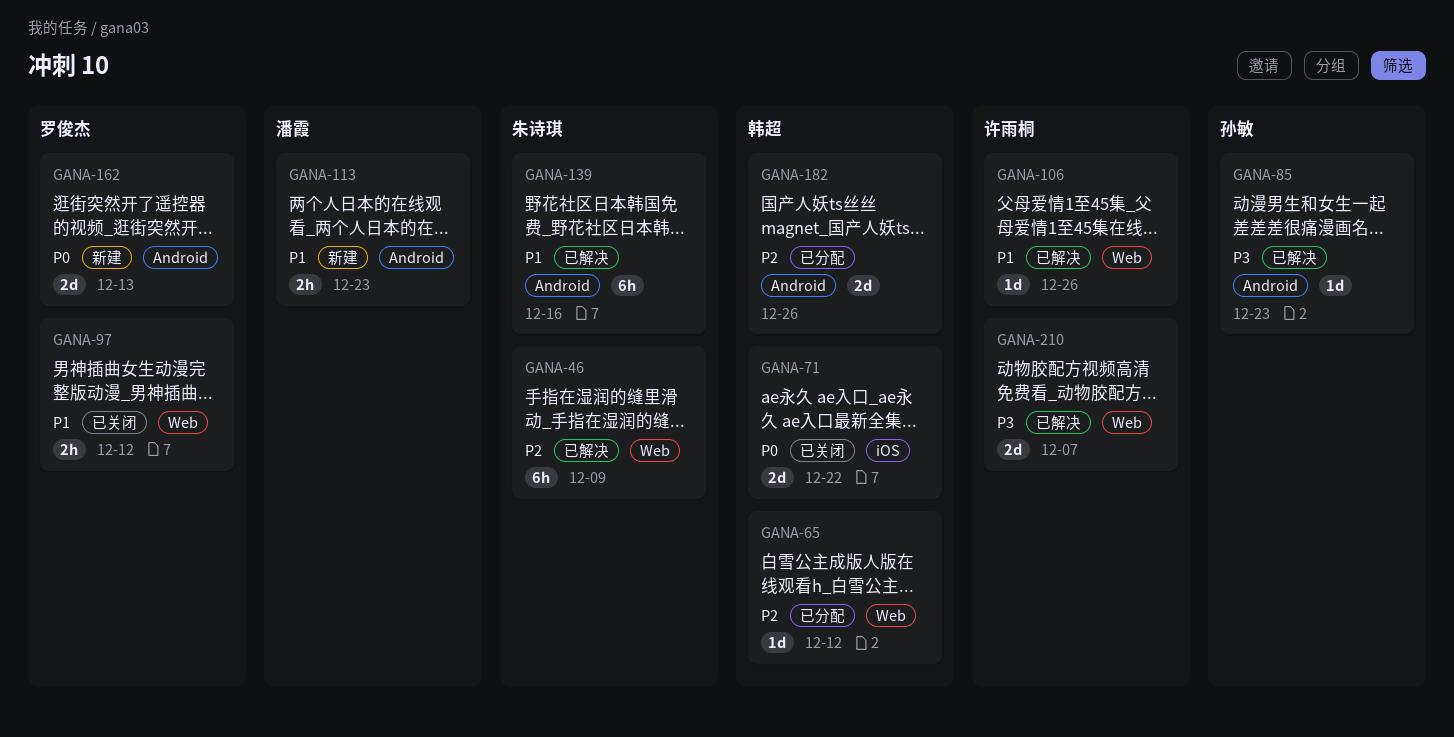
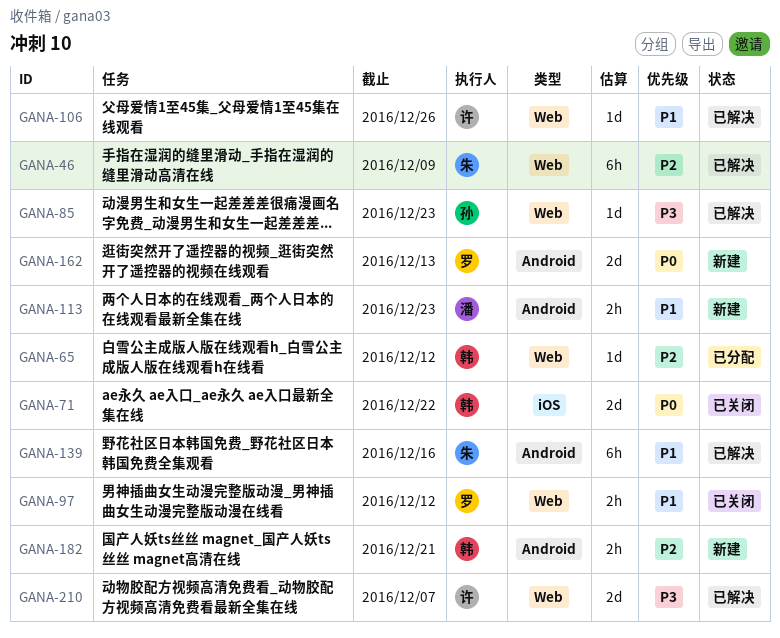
GANA-85, label: Android -> Web
GANA-182, status: 已分配 -> 新建
GANA-182, estimate: 2d -> 2h
GANA-182, due: Dec 26 -> Dec 21

